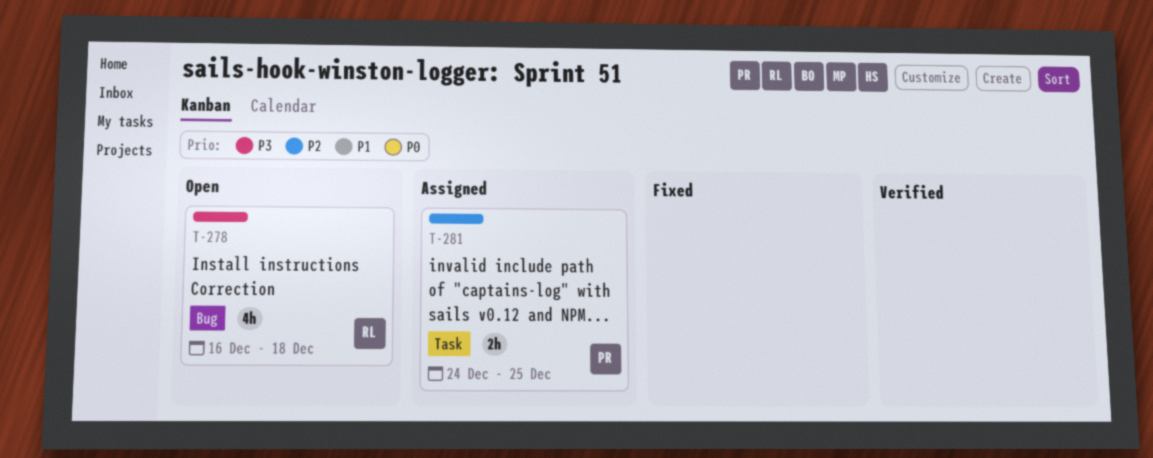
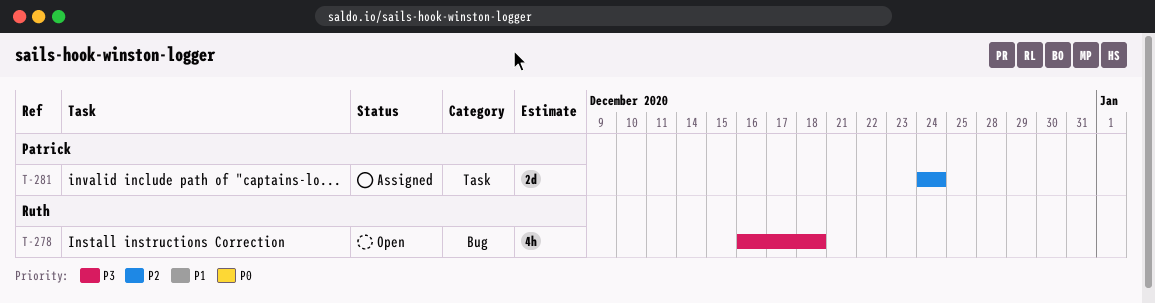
T-281, estimate: 2h -> 2d
T-281, due: Dec 25 -> Dec 24

